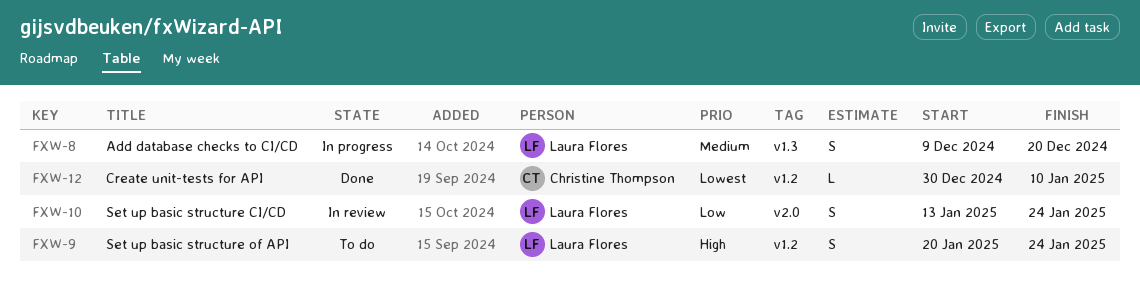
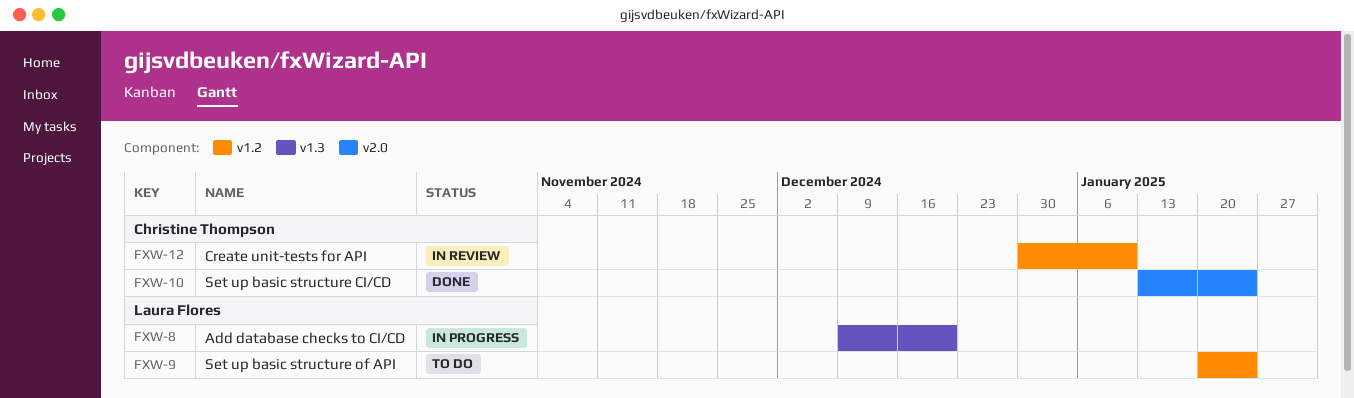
FXW-10, status: In review -> Done
FXW-10, owner: Laura Flores -> Christine Thompson
FXW-12, status: Done -> In review

